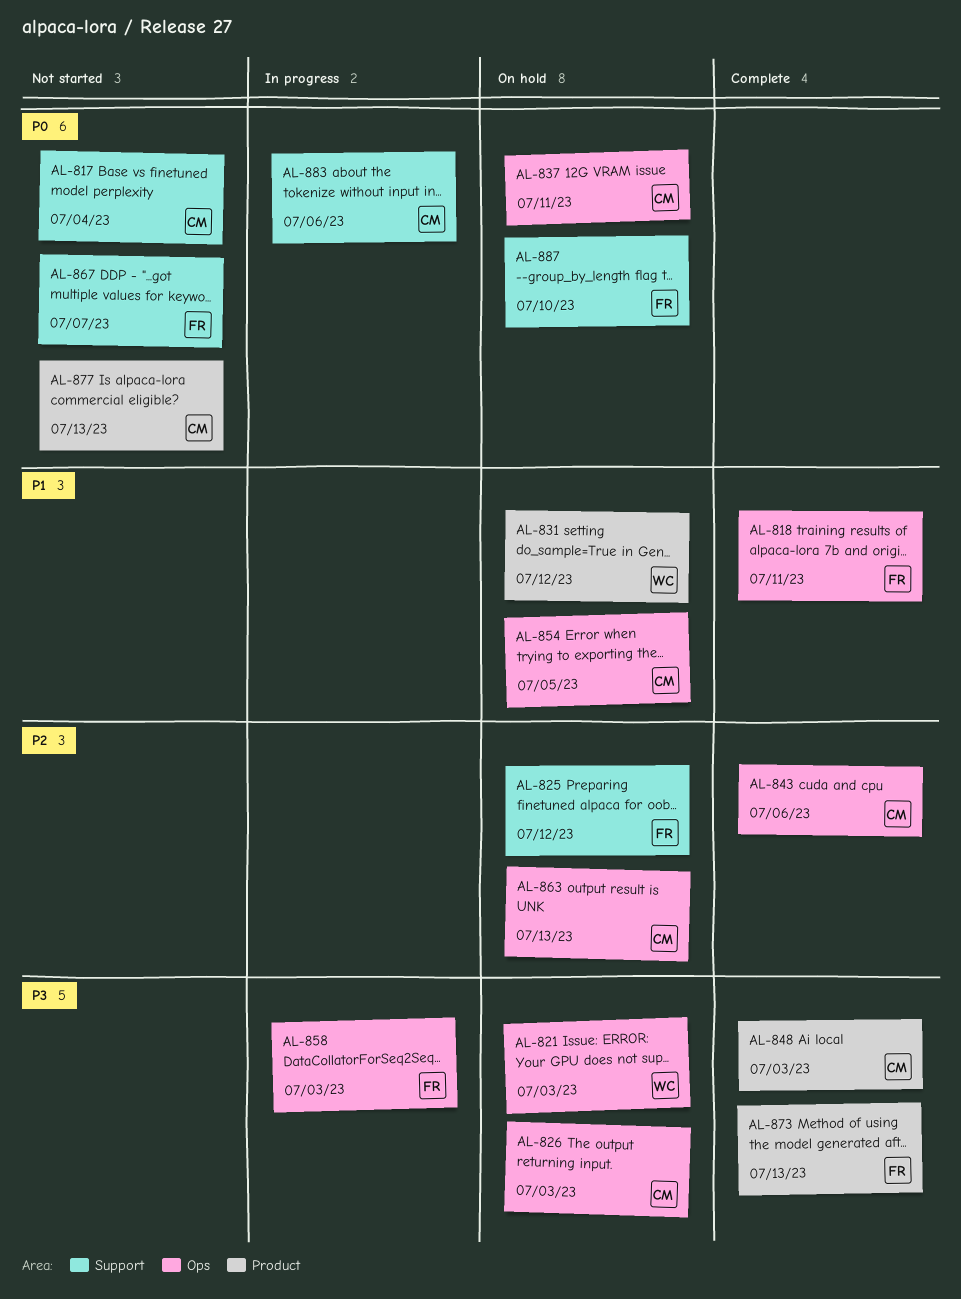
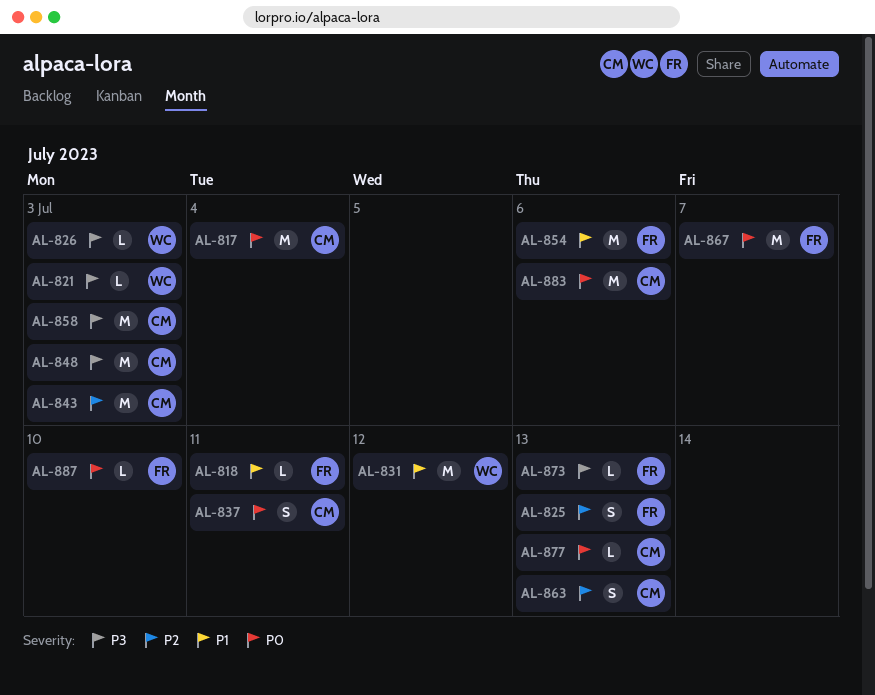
AL-825, due: Jul 12 -> Jul 13
AL-826, owner: CM -> WC
AL-843, due: Jul 6 -> Jul 3
AL-854, owner: CM -> FR
AL-854, due: Jul 5 -> Jul 6
AL-858, owner: FR -> CM

